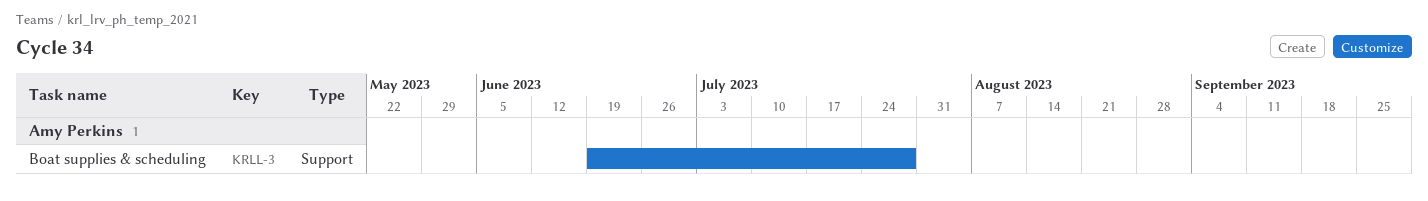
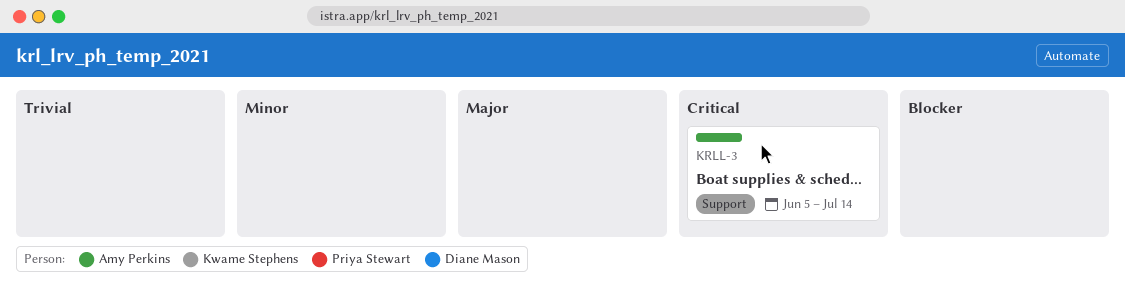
KRLL-3, start: Jun 19 -> Jun 5
KRLL-3, due: Jul 28 -> Jul 14

